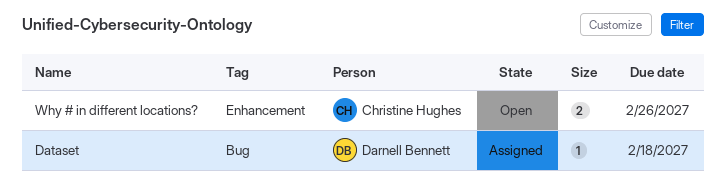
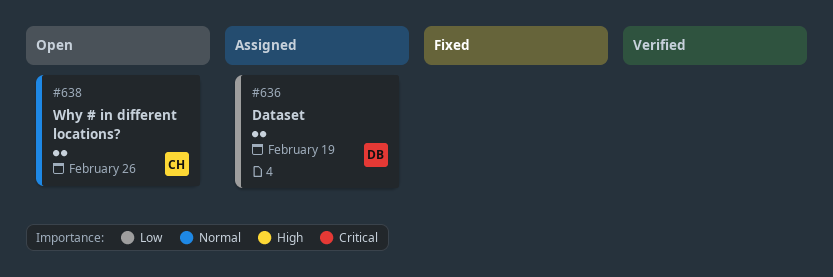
Dataset, estimate: 1 -> 2
Dataset, due: Feb 18 -> Feb 19

